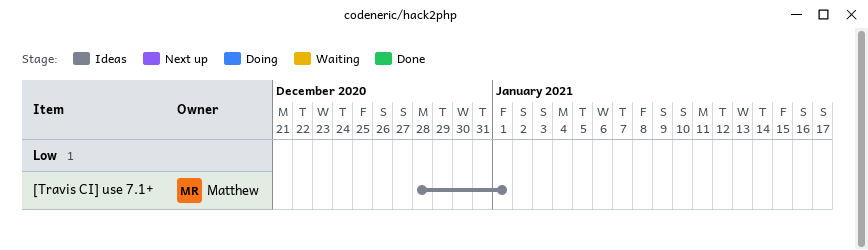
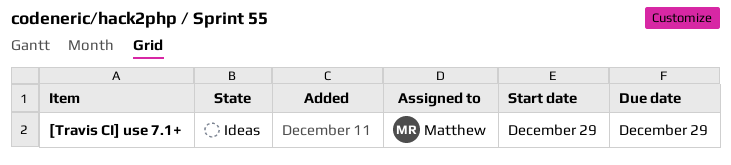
[Travis CI] use 7.1+, start: Dec 28 -> Dec 29
[Travis CI] use 7.1+, due: Jan 1 -> Dec 29

